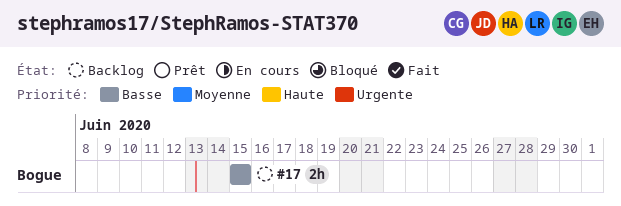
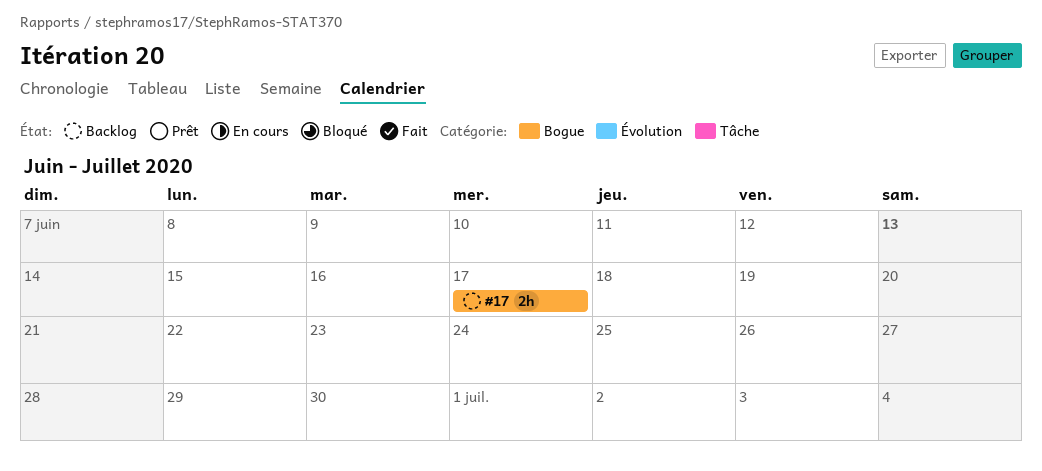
#17, start: Jun 15 -> Jun 17
#17, due: Jun 15 -> Jun 17

